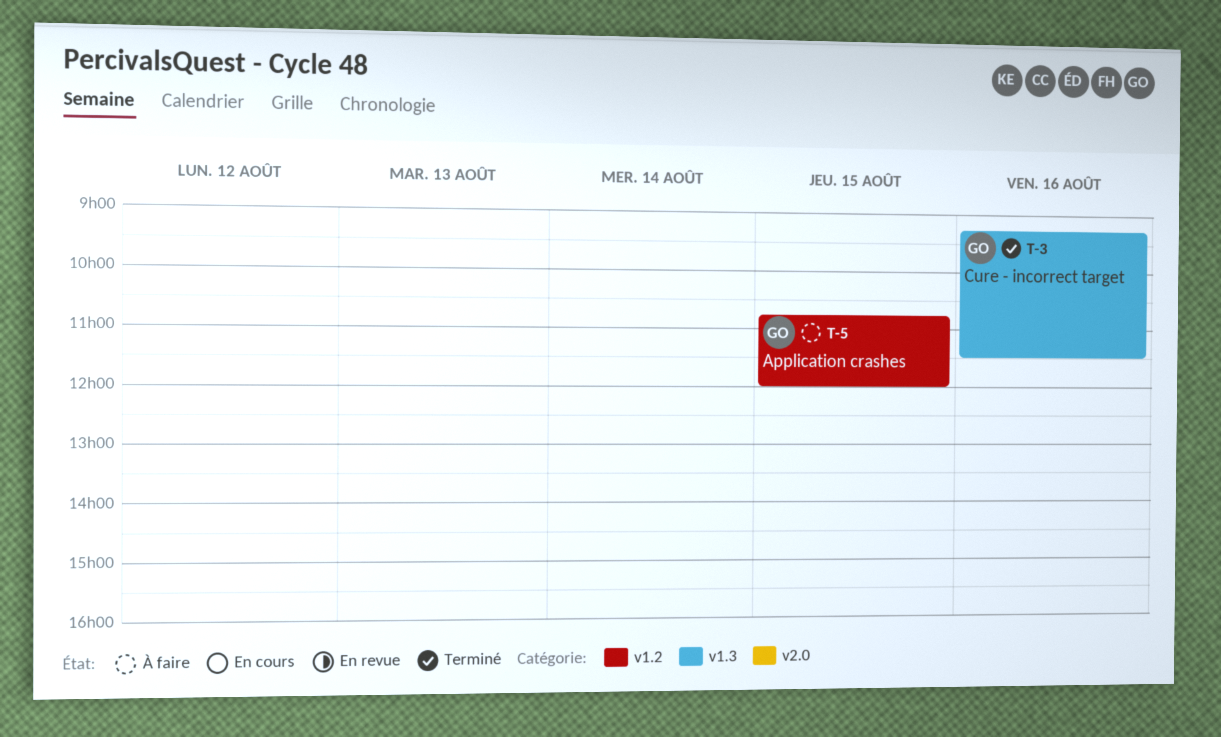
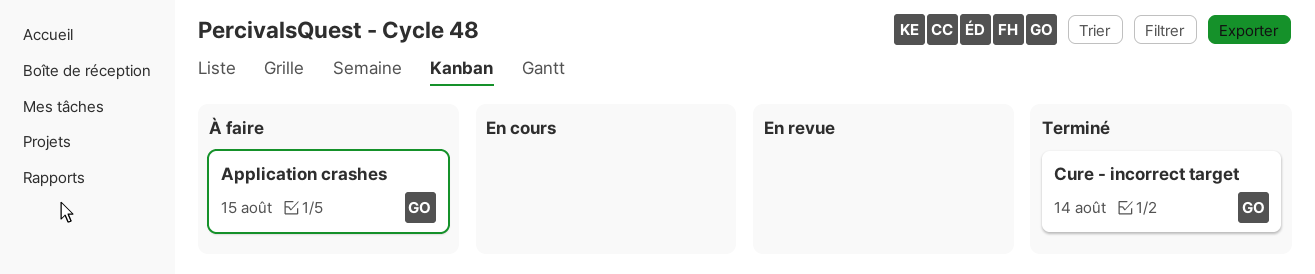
Cure - incorrect target, day: Aug 16 -> Aug 14

